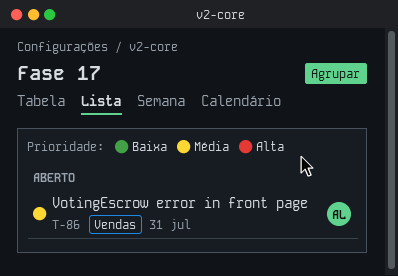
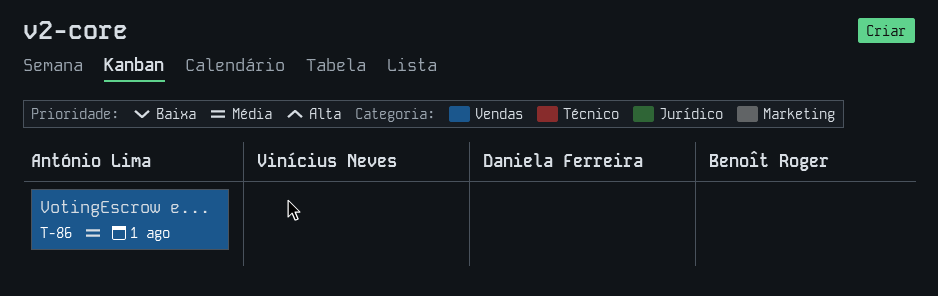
T-86, due: Jul 31 -> Aug 1

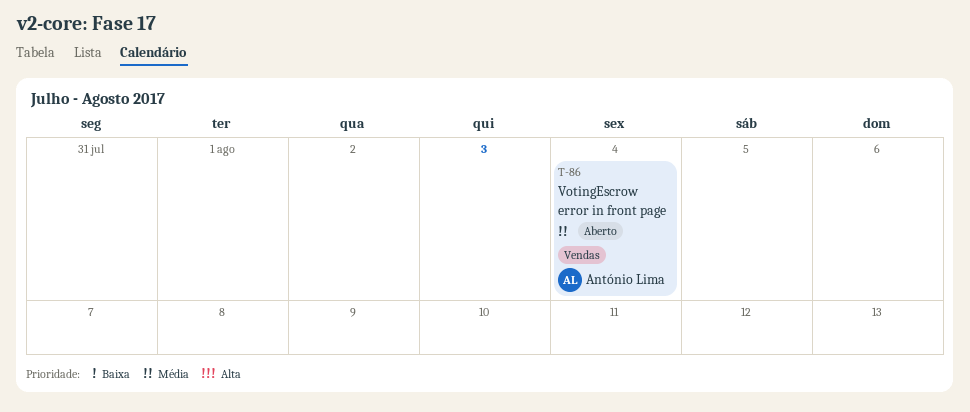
T-86, due: Aug 1 -> Aug 4

